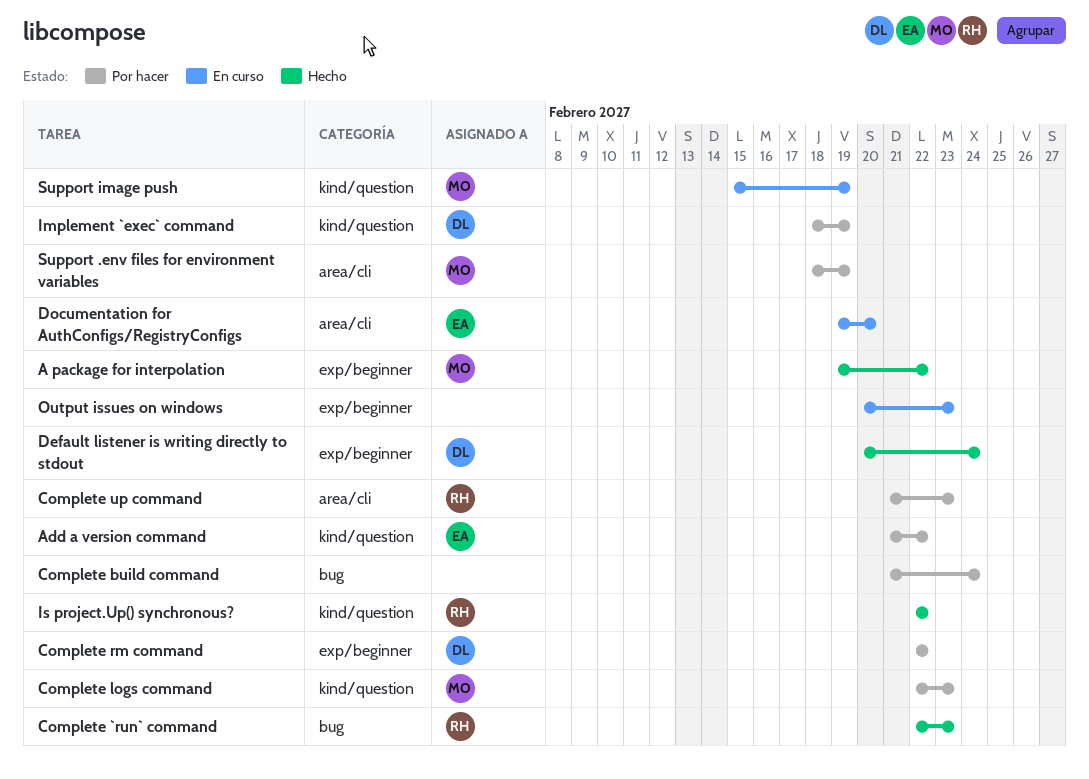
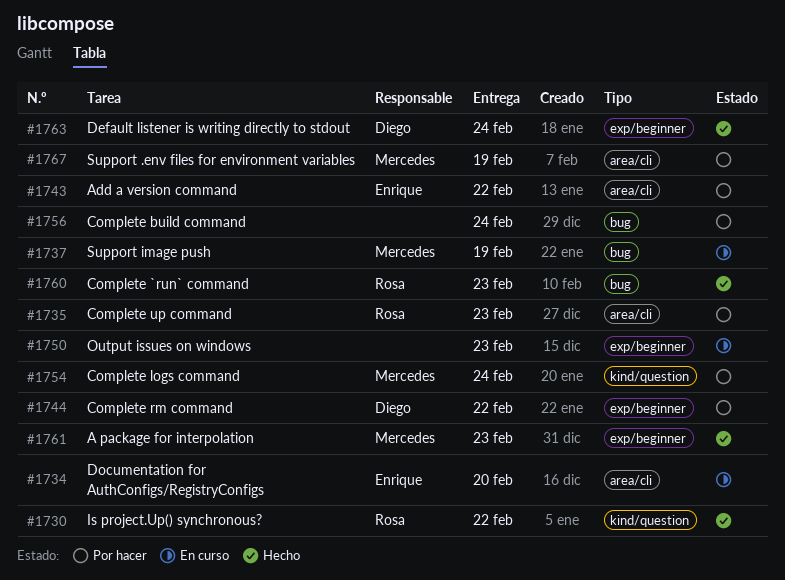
A package for interpolation, due: Feb 22 -> Feb 23
Add a version command, label: kind/question -> area/cli
Complete logs command, due: Feb 23 -> Feb 24
Implement `exec` command: present -> none
Support image push, label: kind/question -> bug

